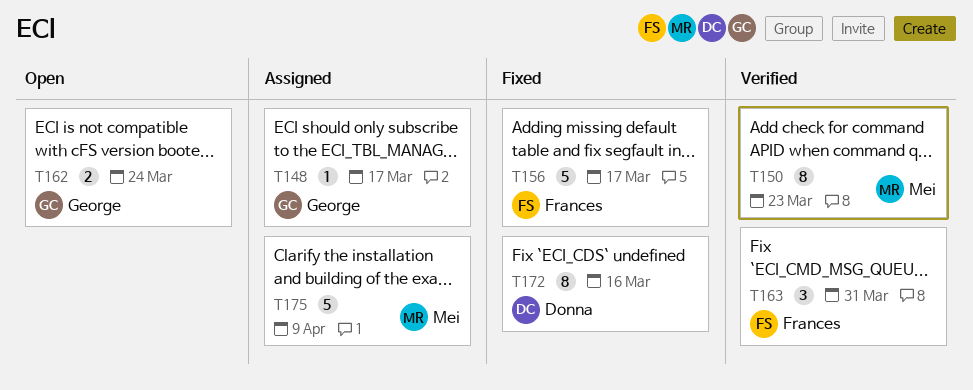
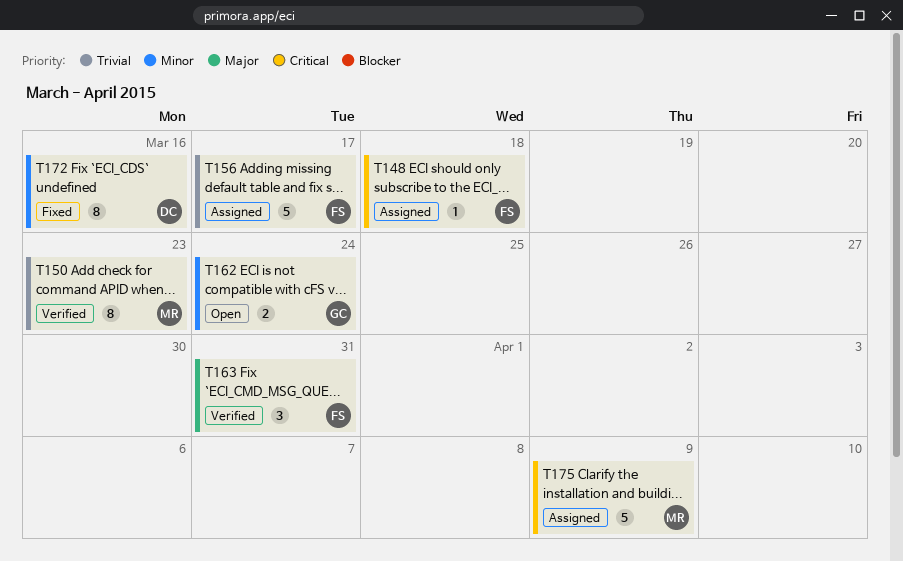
T148, owner: George -> Frances
T148, due: Mar 17 -> Mar 18
T156, status: Fixed -> Assigned

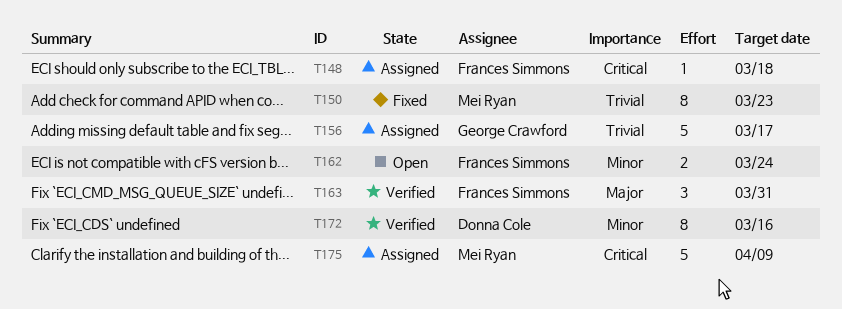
T150, status: Verified -> Fixed
T156, owner: Frances Simmons -> George Crawford
T162, owner: George Crawford -> Frances Simmons
T172, status: Fixed -> Verified

